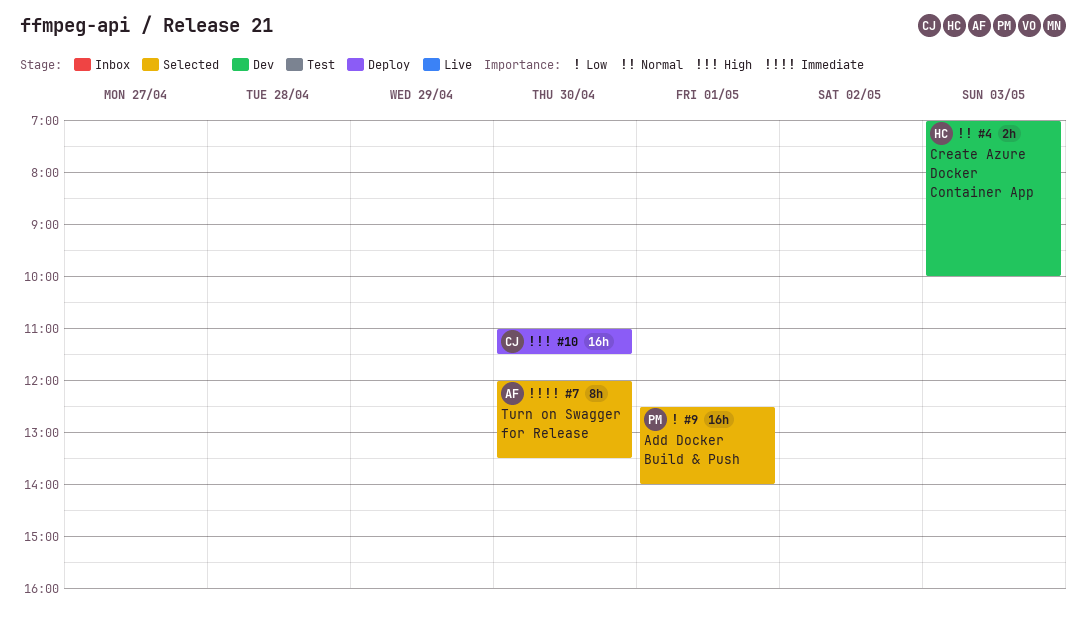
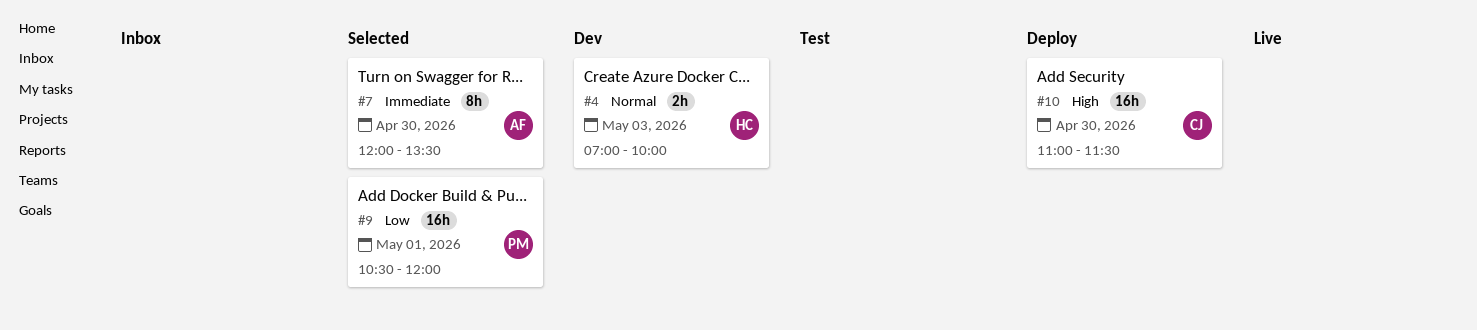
#9, begins: 12:30 -> 10:30
#9, ends: 14:00 -> 12:00

